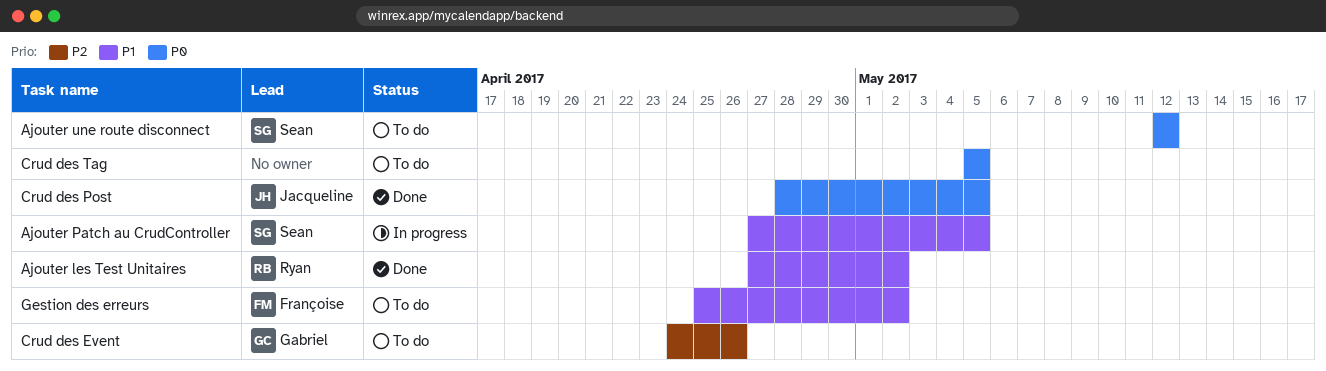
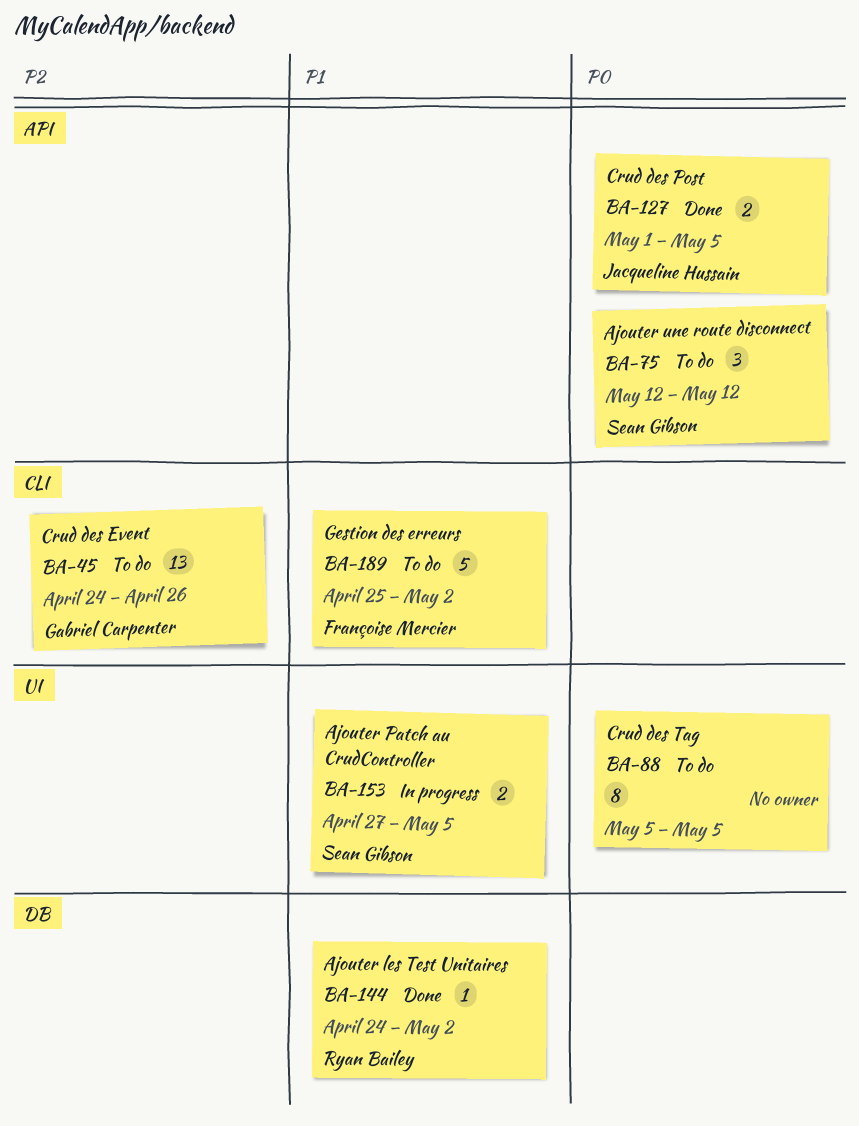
Ajouter les Test Unitaires, start: Apr 27 -> Apr 24
Crud des Post, start: Apr 28 -> May 1

